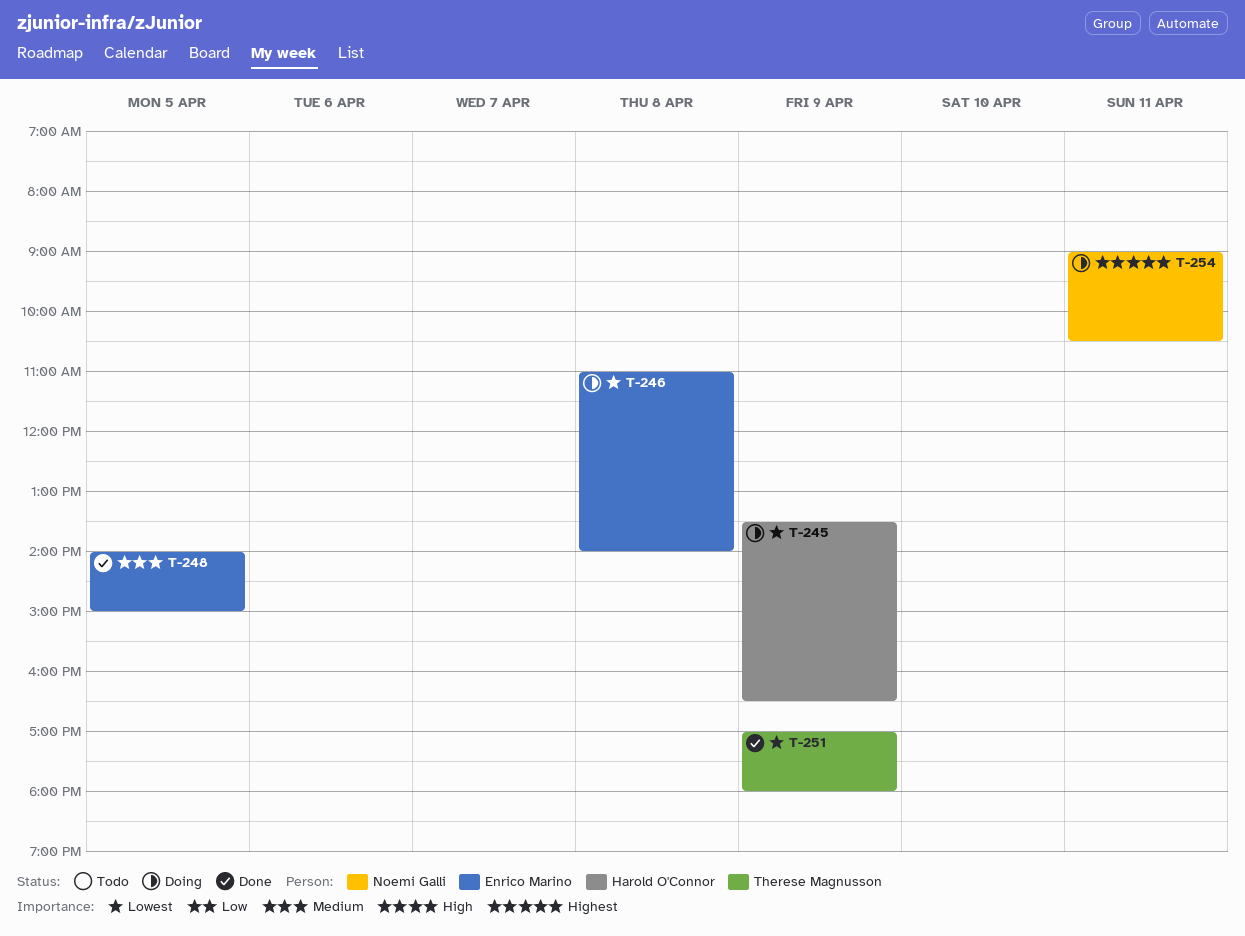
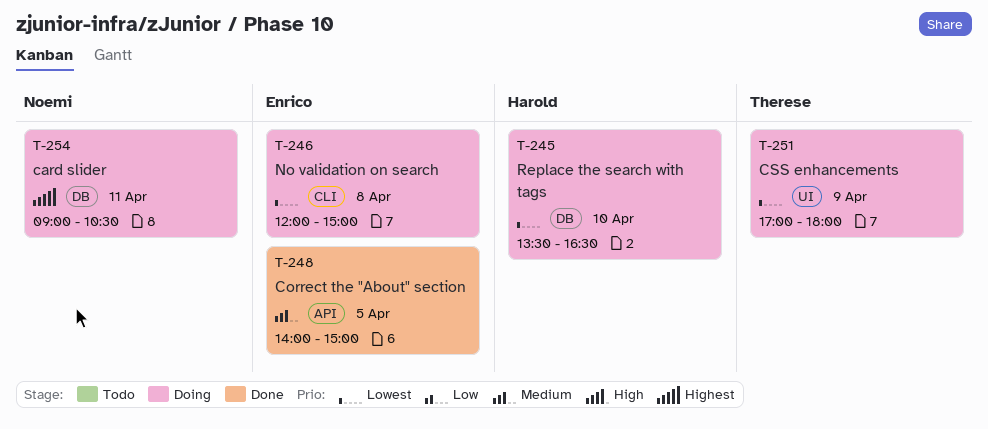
T-245, day: Apr 9 -> Apr 10
T-246, begins: 11:00 -> 12:00
T-246, ends: 14:00 -> 15:00
T-251, status: Done -> Doing

